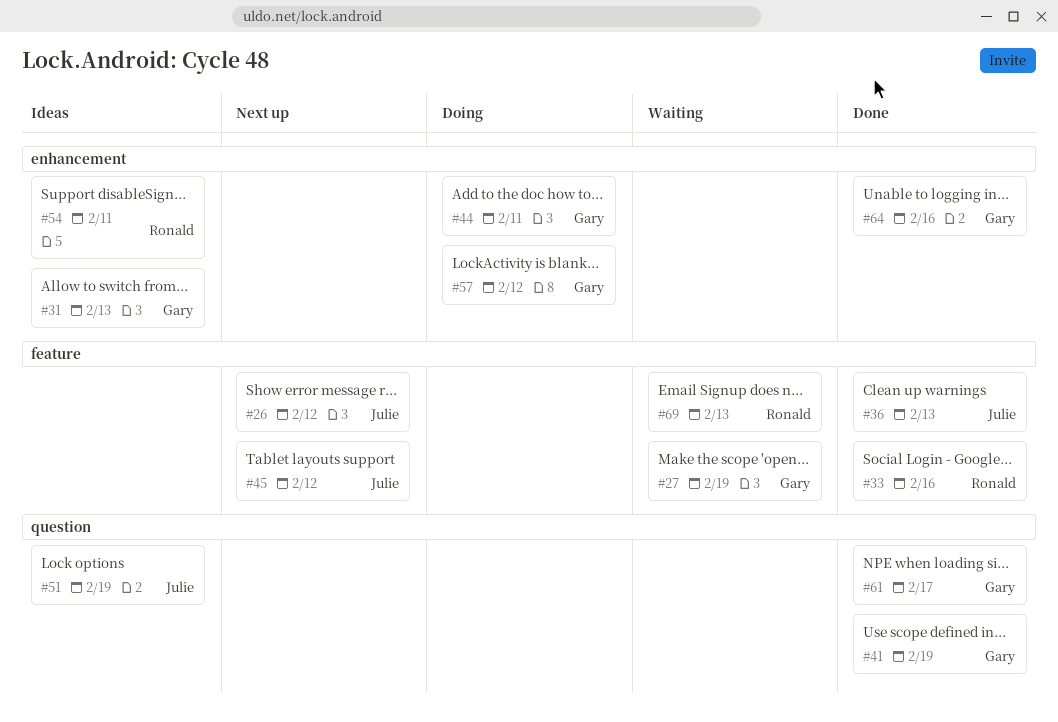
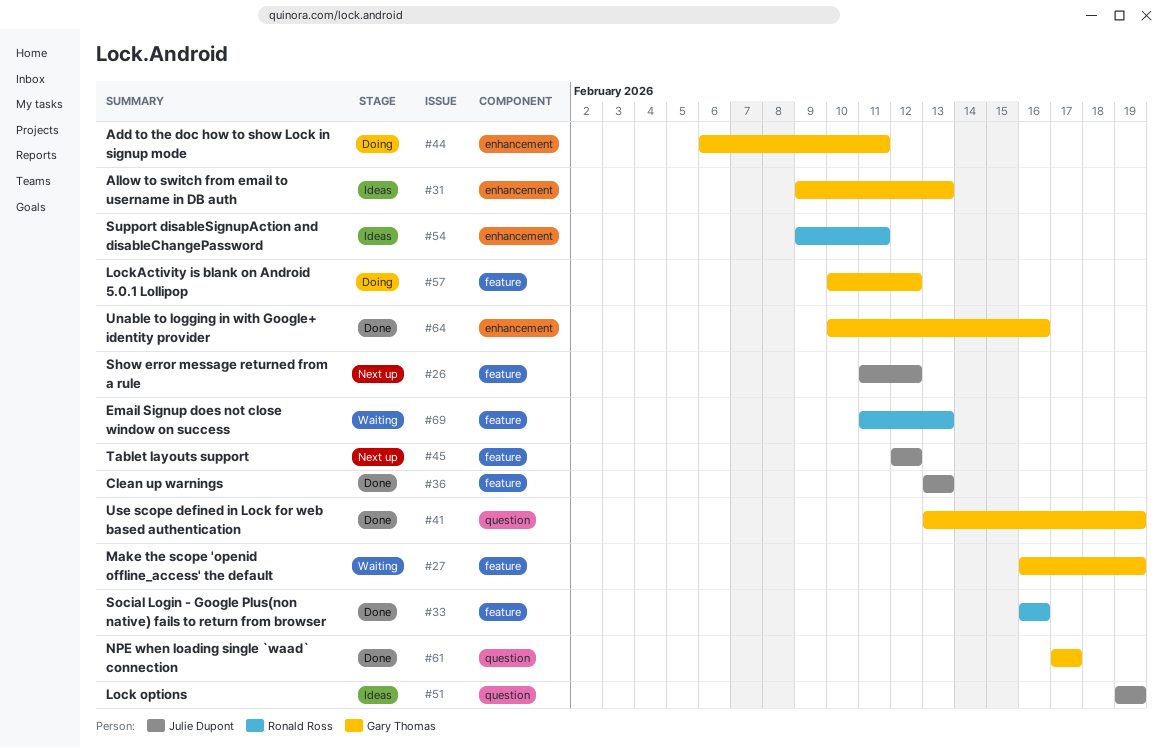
#57, label: enhancement -> feature

